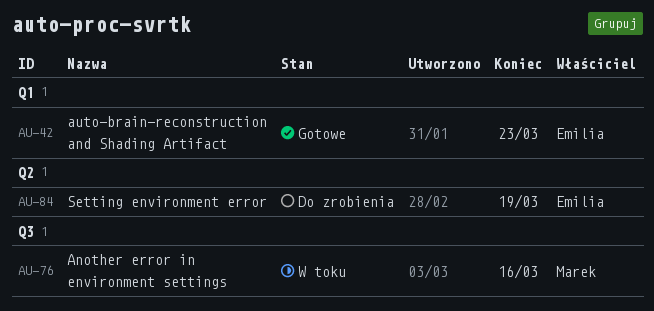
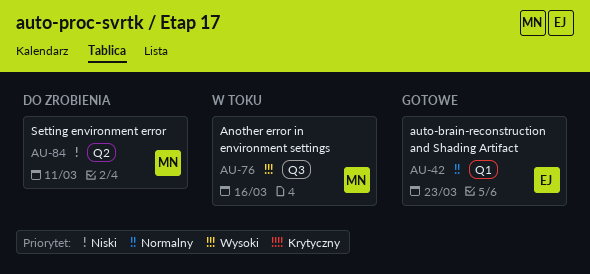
AU-84, owner: Emilia -> Marek
AU-84, due: Mar 19 -> Mar 11

